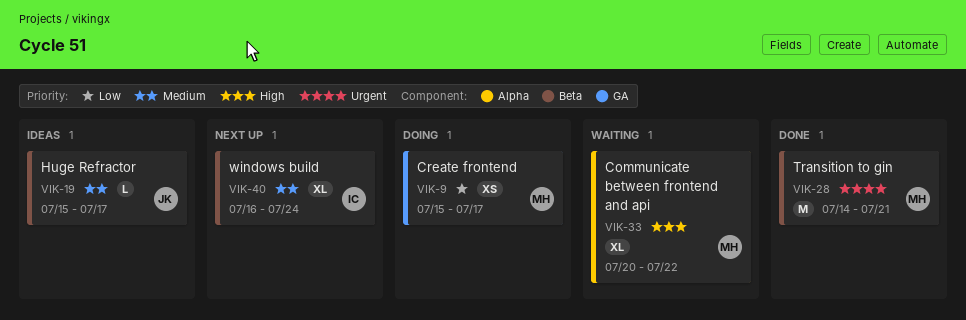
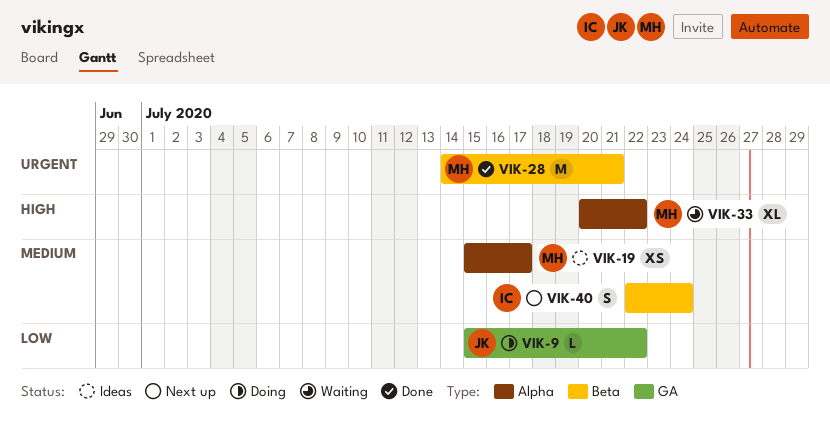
VIK-9, owner: MH -> JK
VIK-9, estimate: XS -> L
VIK-9, due: Jul 17 -> Jul 22
VIK-19, owner: JK -> MH
VIK-19, label: Beta -> Alpha
VIK-19, estimate: L -> XS
VIK-40, estimate: XL -> S
VIK-40, start: Jul 16 -> Jul 22

